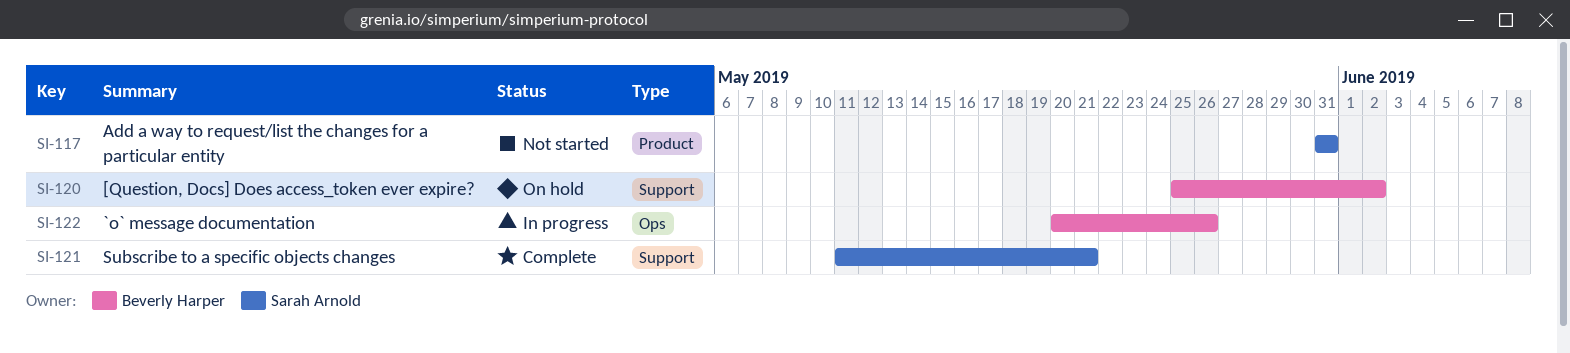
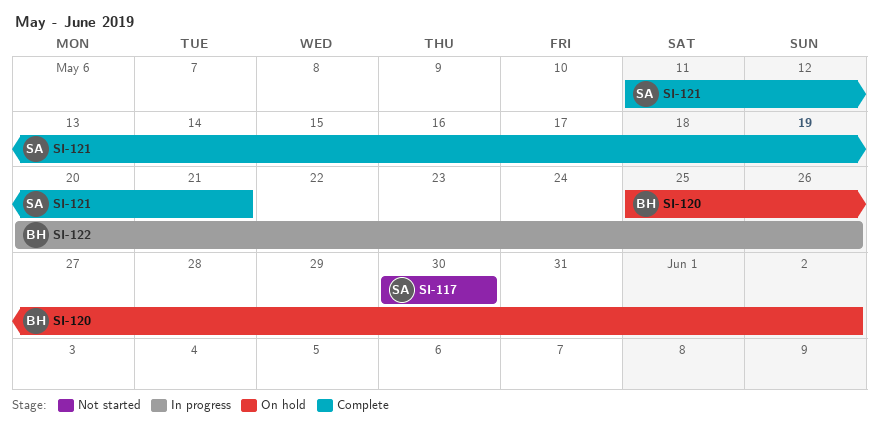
SI-117, start: May 31 -> May 30
SI-117, due: May 31 -> May 30

